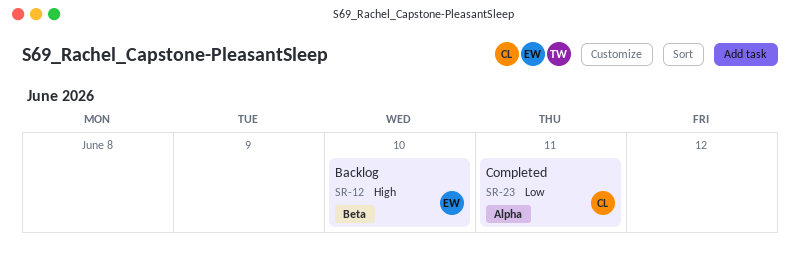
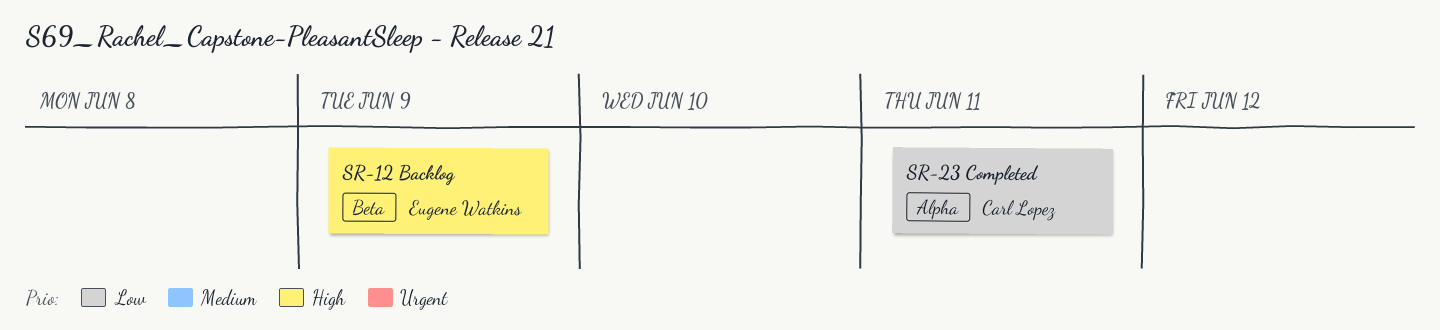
SR-12, due: Jun 10 -> Jun 9

